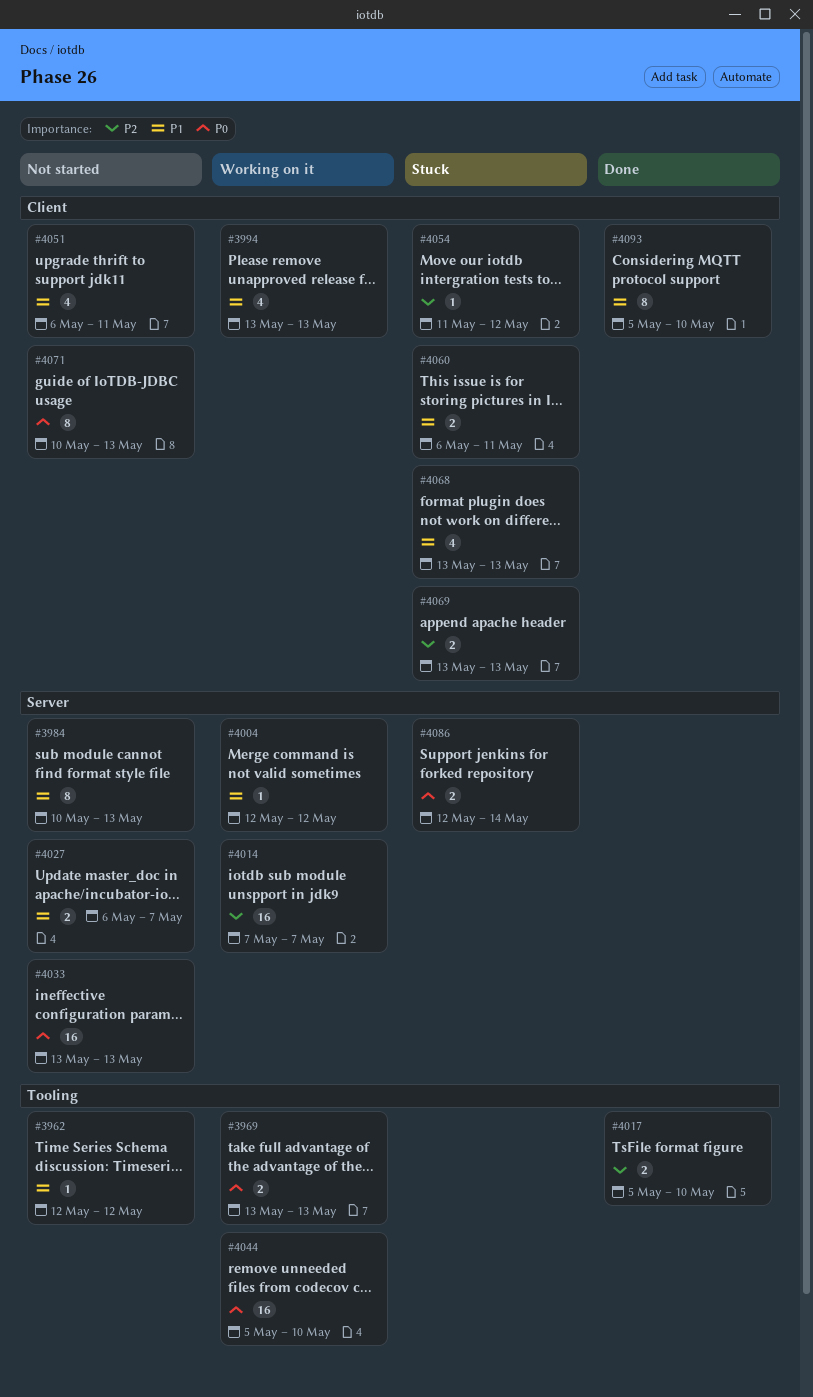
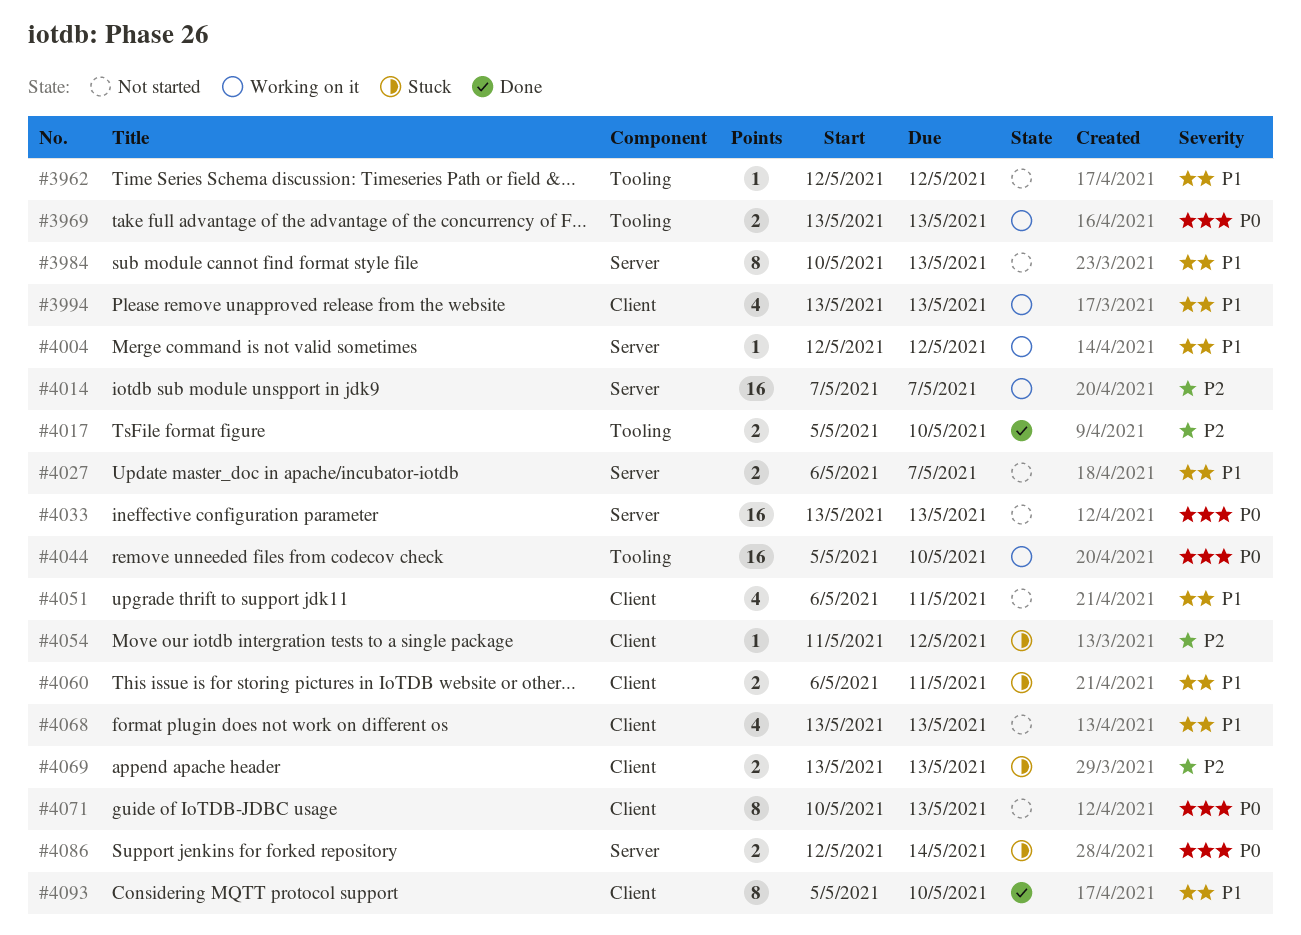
#4068, status: Stuck -> Not started

